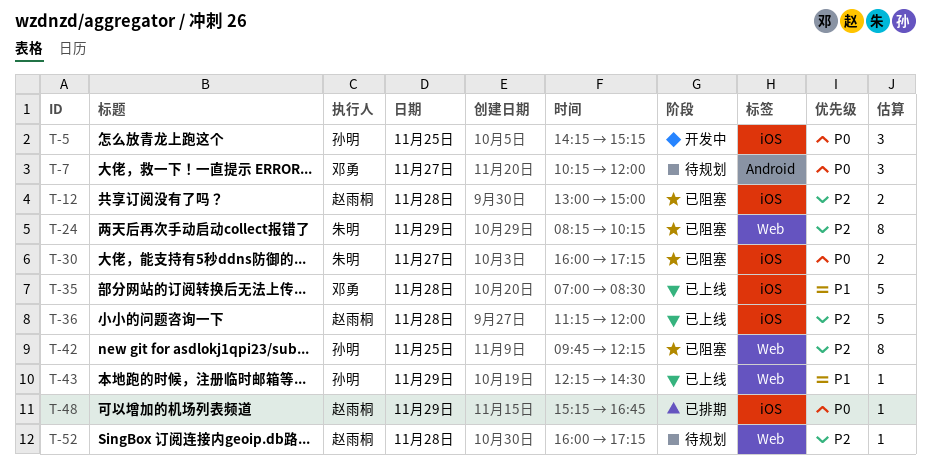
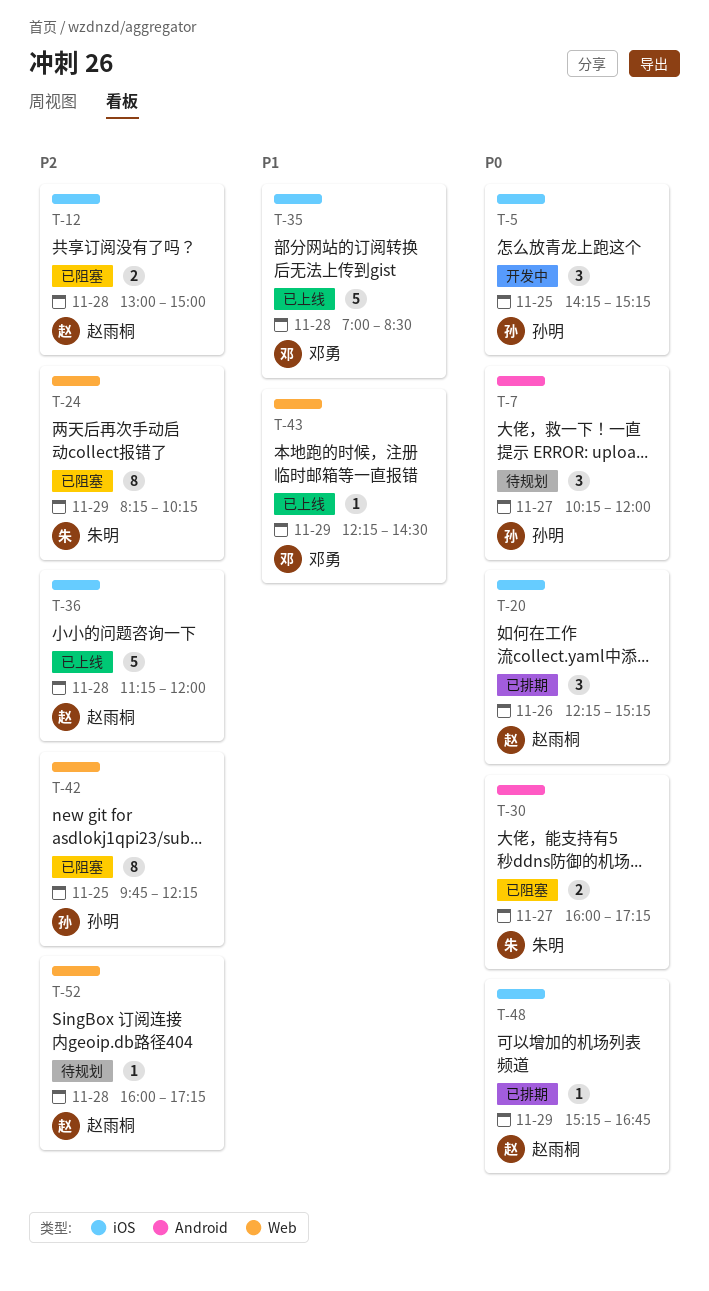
T-7, owner: 邓勇 -> 孙明
T-20: none -> present
T-30, label: iOS -> Android
T-43, owner: 孙明 -> 邓勇

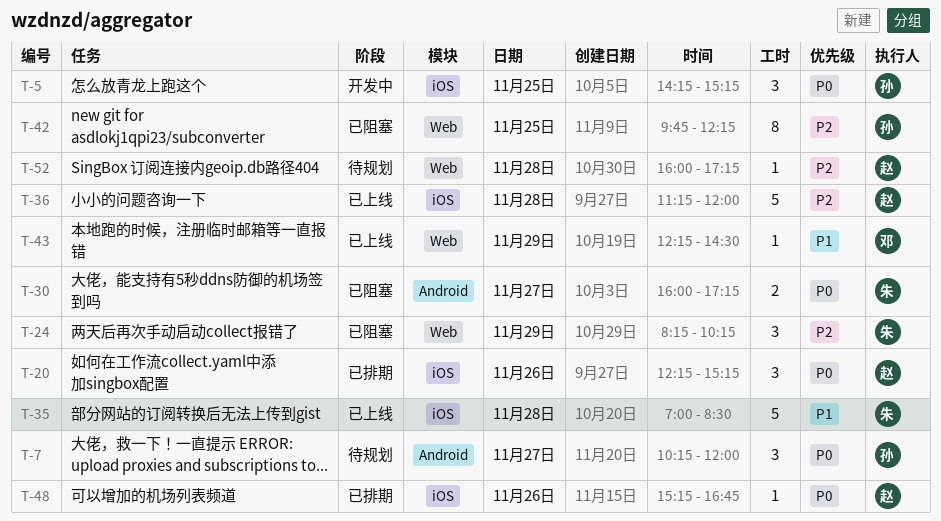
T-12: present -> none
T-24, estimate: 8 -> 3
T-35, owner: 邓勇 -> 朱明
T-48, day: Nov 29 -> Nov 26

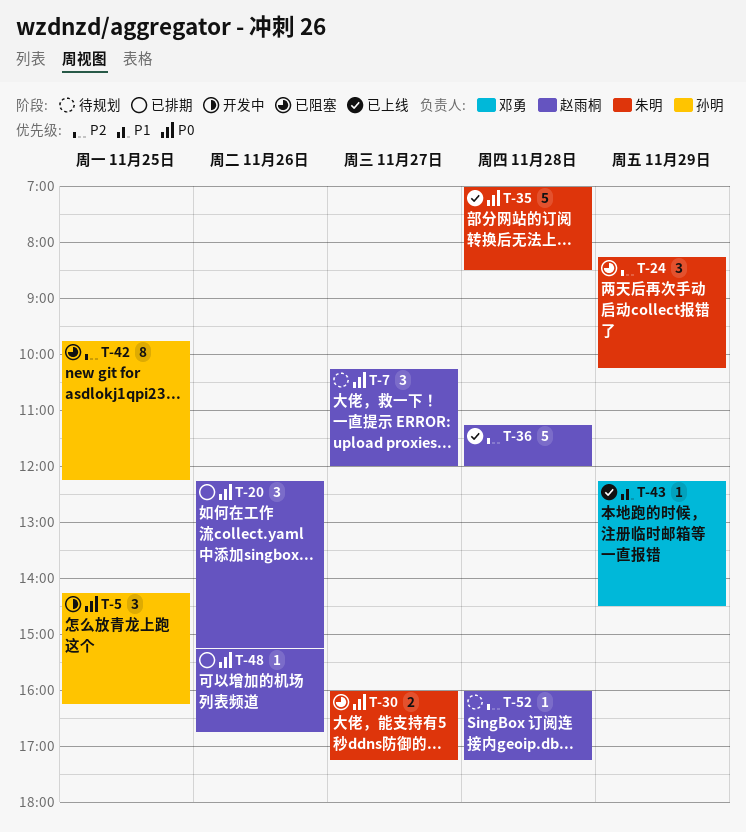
T-5, ends: 15:15 -> 16:15
T-7, owner: 孙明 -> 赵雨桐
T-35, priority: P1 -> P0

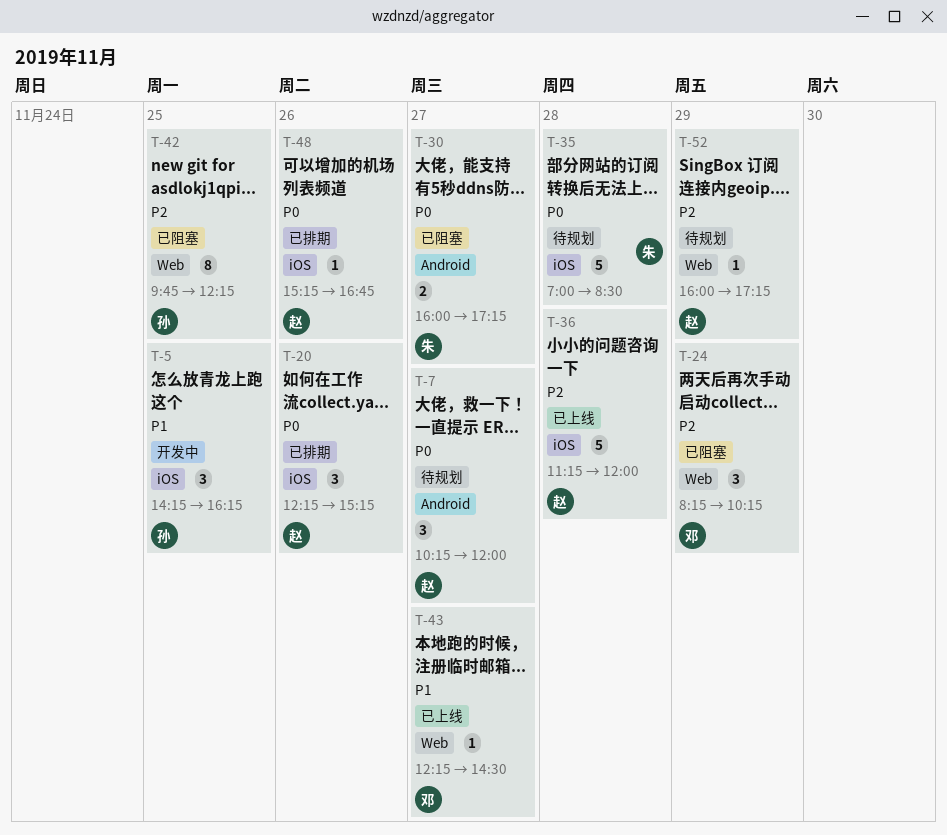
T-5, priority: P0 -> P1
T-24, owner: 朱明 -> 邓勇
T-35, status: 已上线 -> 待规划
T-43, day: Nov 29 -> Nov 27
T-52, day: Nov 28 -> Nov 29

